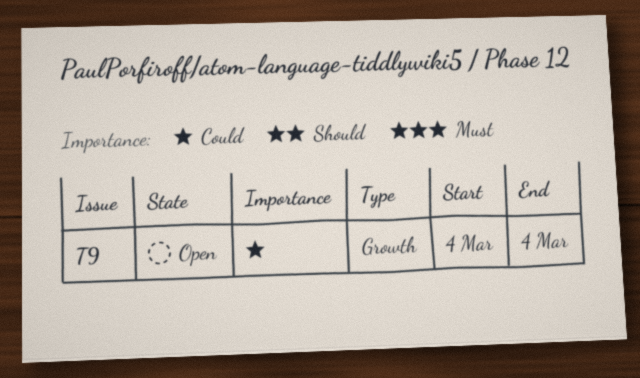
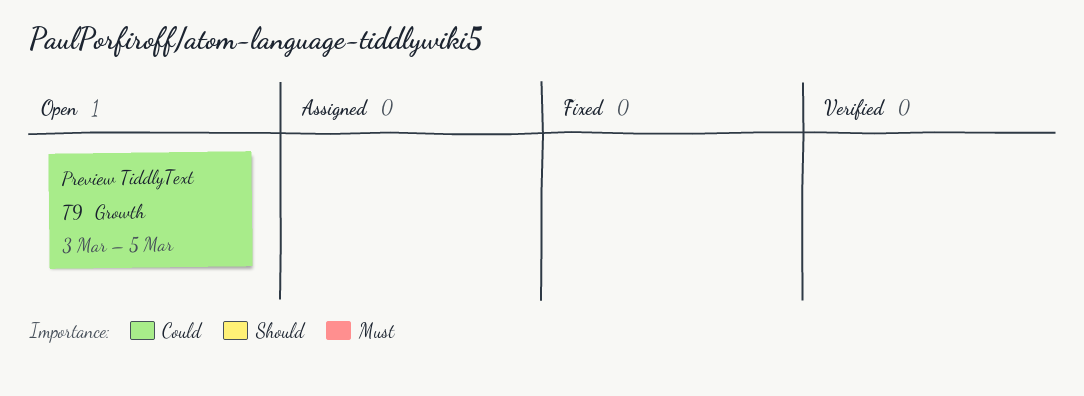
T9, start: Mar 4 -> Mar 3
T9, due: Mar 4 -> Mar 5

